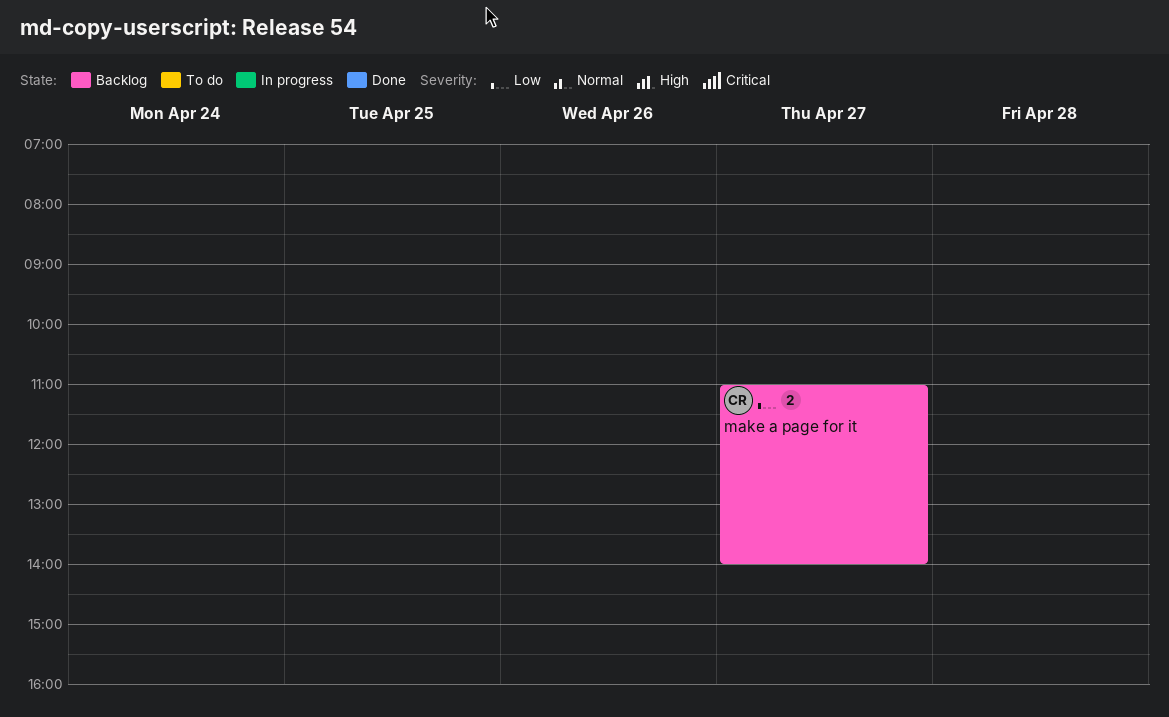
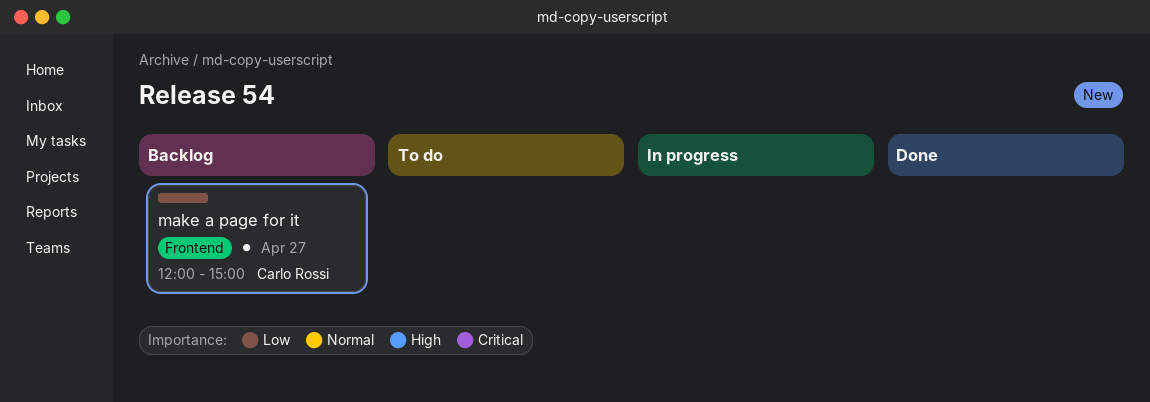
make a page for it, estimate: 2 -> 1
make a page for it, begins: 11:00 -> 12:00
make a page for it, ends: 14:00 -> 15:00

